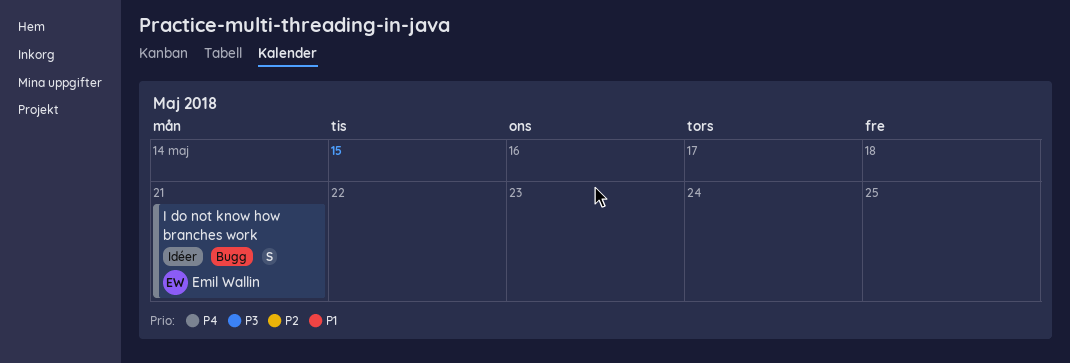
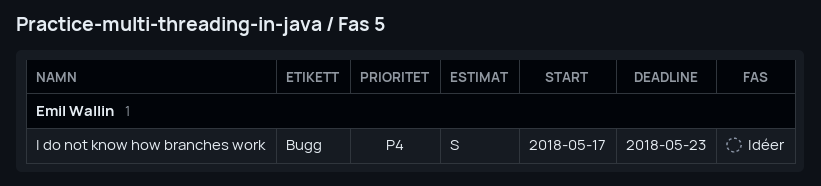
I do not know how branches work, due: May 21 -> May 23

